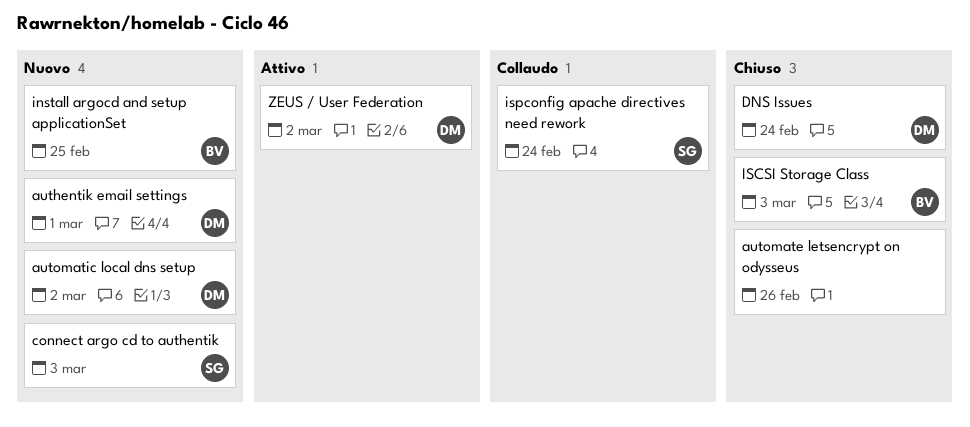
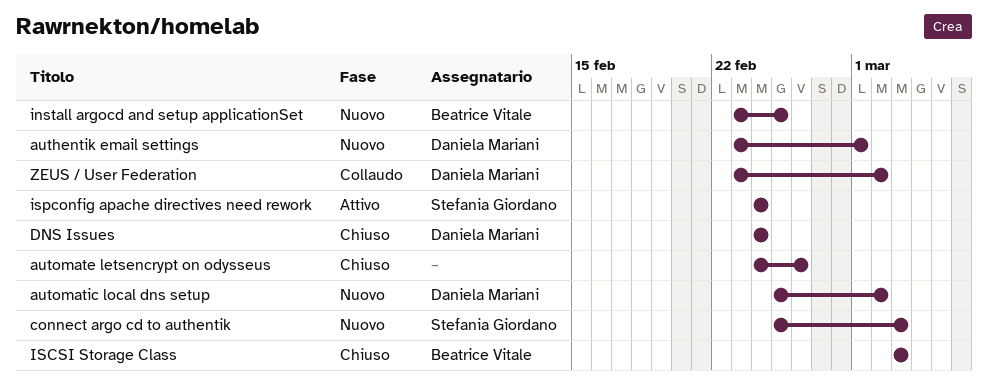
ispconfig apache directives need rework, status: Collaudo -> Attivo
ZEUS / User Federation, status: Attivo -> Collaudo

